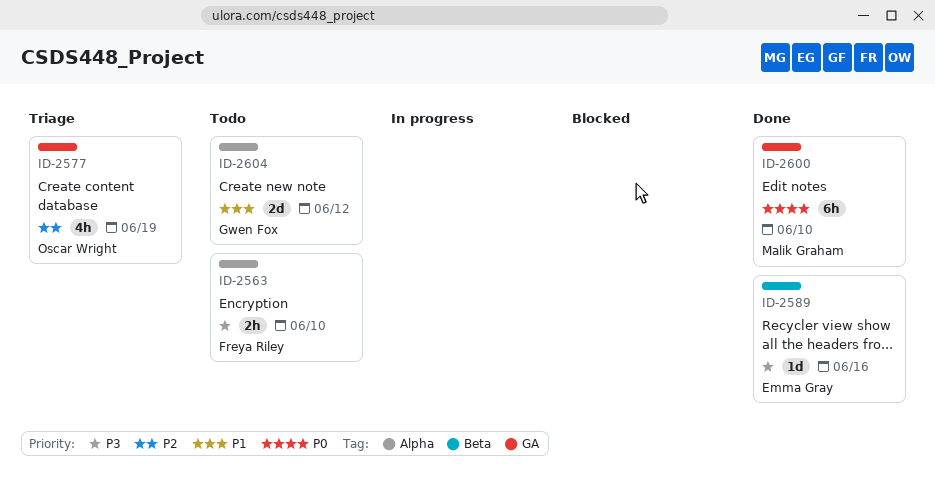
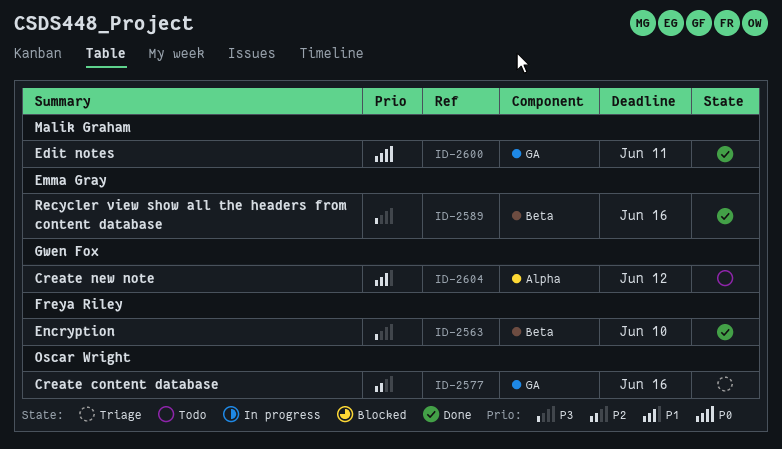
ID-2563, status: Todo -> Done
ID-2563, label: Alpha -> Beta
ID-2577, due: Jun 19 -> Jun 16
ID-2600, due: Jun 10 -> Jun 11

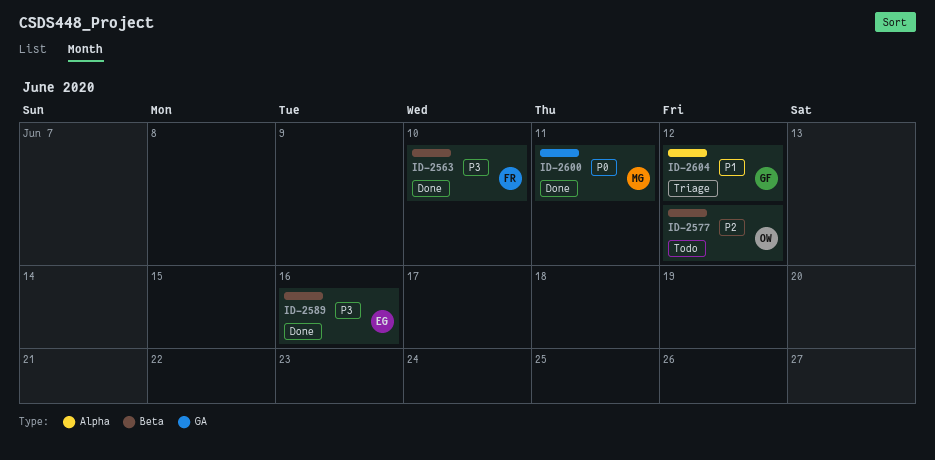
ID-2577, status: Triage -> Todo
ID-2577, label: GA -> Beta
ID-2577, due: Jun 16 -> Jun 12
ID-2604, status: Todo -> Triage

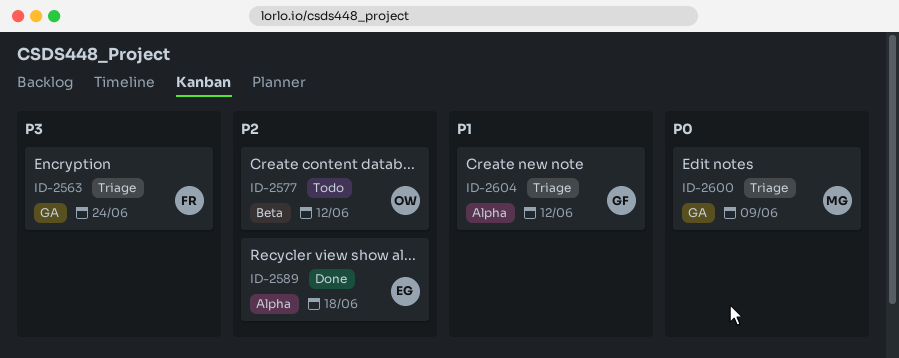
ID-2563, status: Done -> Triage
ID-2563, label: Beta -> GA
ID-2563, due: Jun 10 -> Jun 24
ID-2589, priority: P3 -> P2
ID-2589, label: Beta -> Alpha
ID-2589, due: Jun 16 -> Jun 18
ID-2600, status: Done -> Triage
ID-2600, due: Jun 11 -> Jun 9

